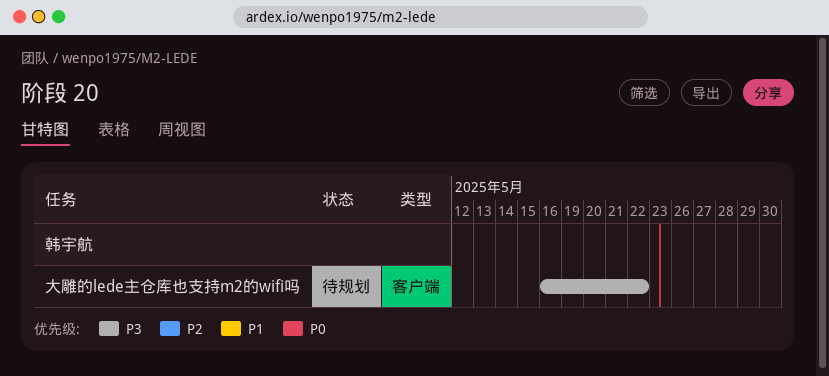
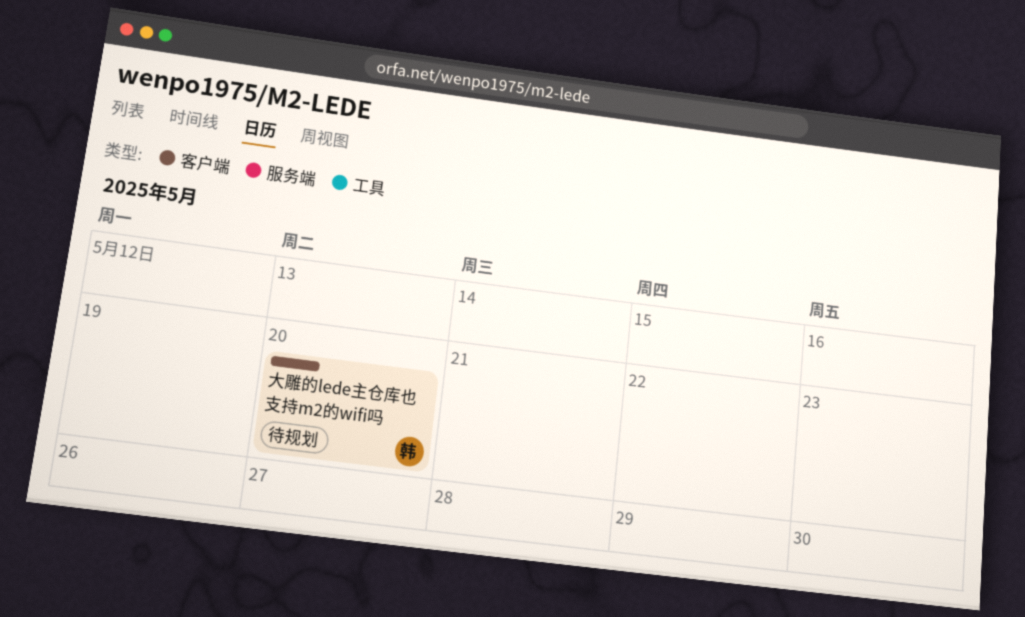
大雕的lede主仓库也支持m2的wifi吗, due: May 22 -> May 20

